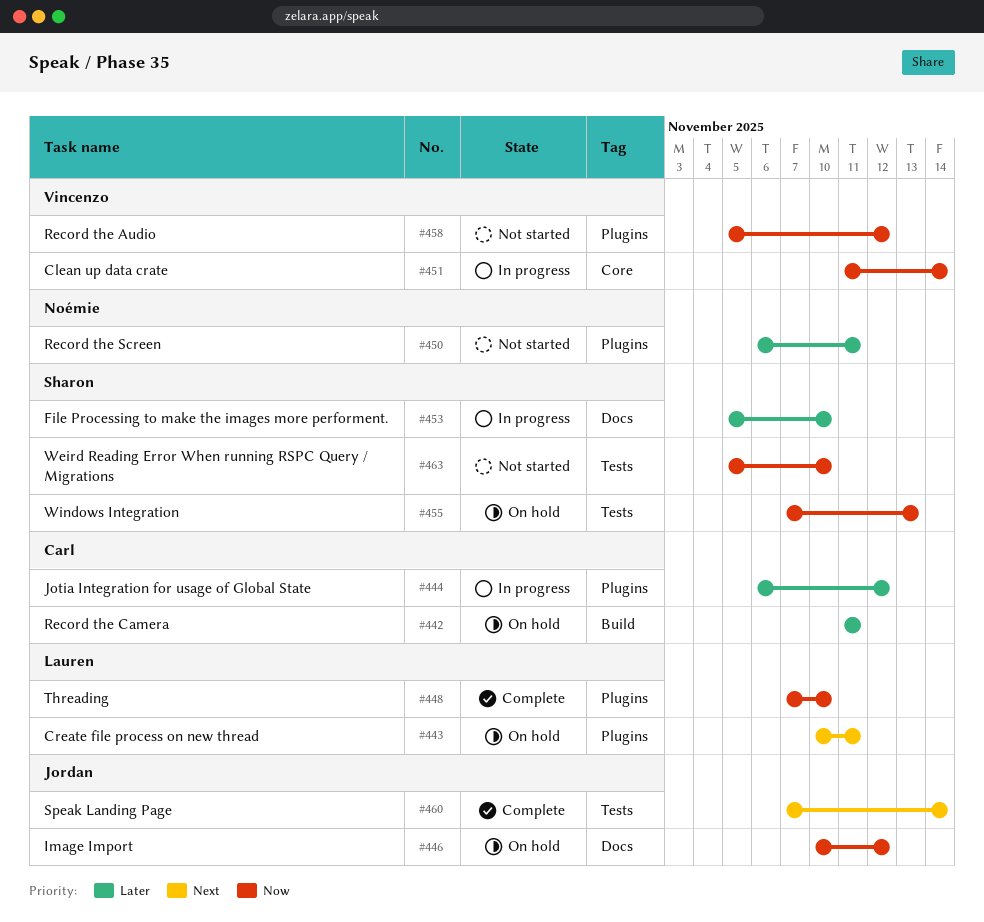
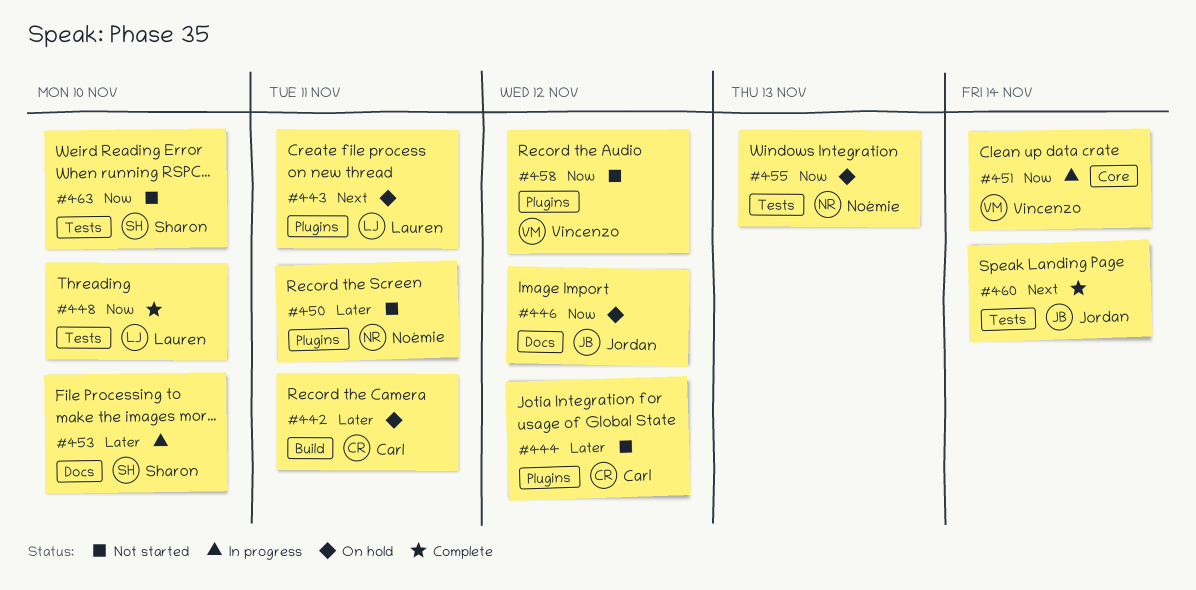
#444, status: In progress -> Not started
#448, label: Plugins -> Tests
#455, owner: Sharon -> Noémie

